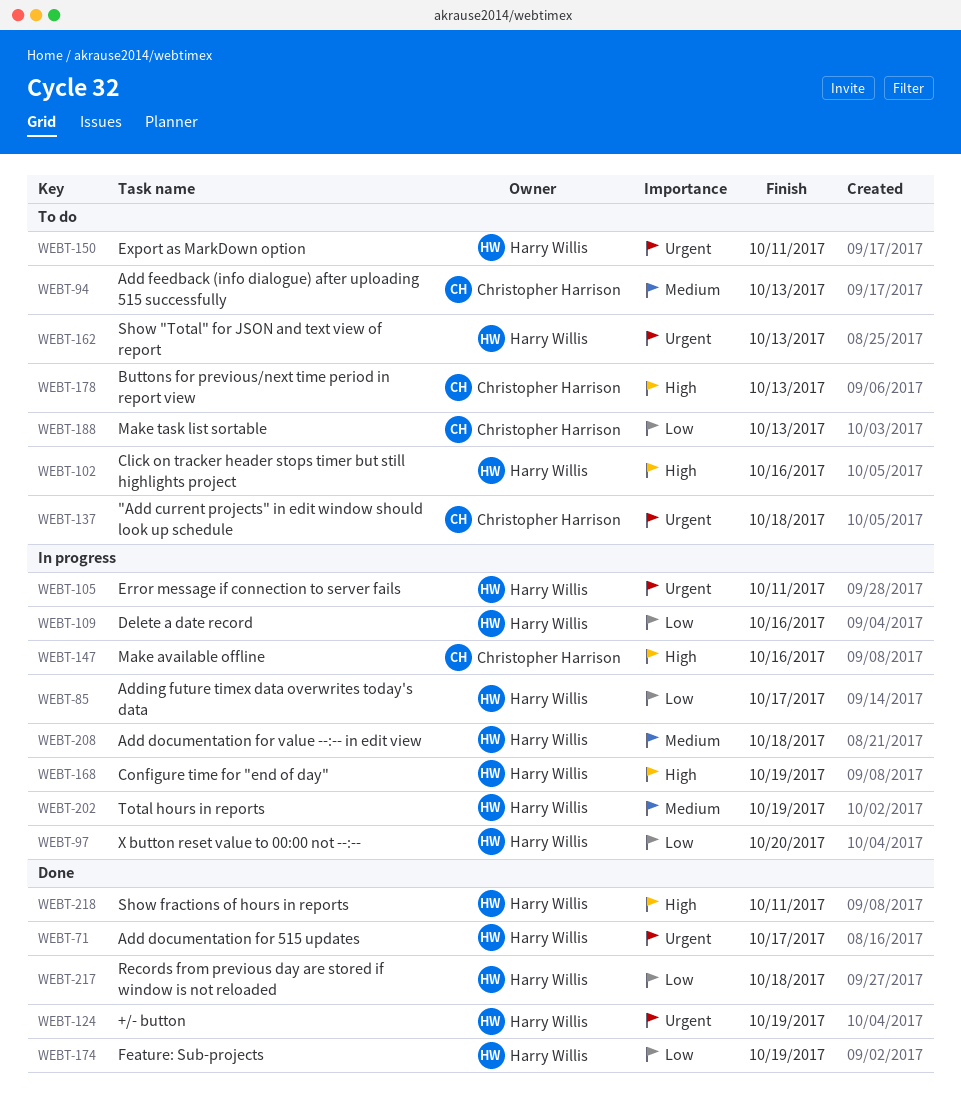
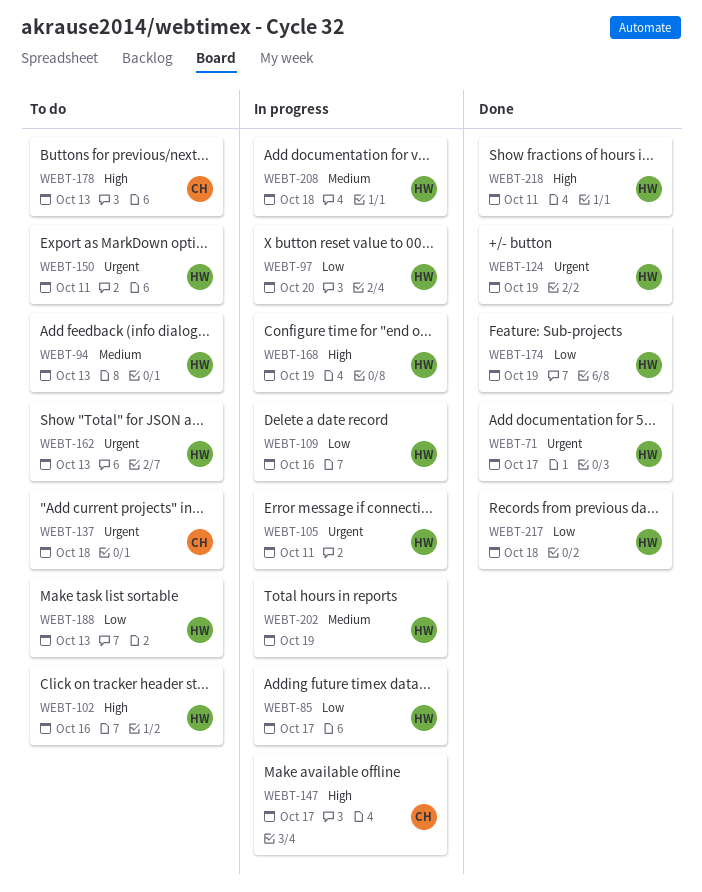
WEBT-94, owner: Christopher Harrison -> Harry Willis
WEBT-147, due: Oct 16 -> Oct 17
WEBT-188, owner: Christopher Harrison -> Harry Willis

